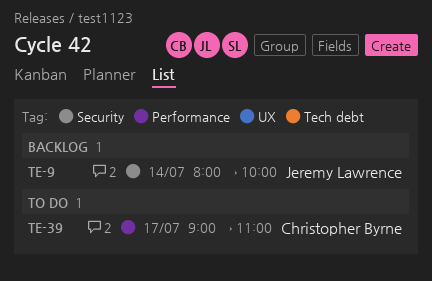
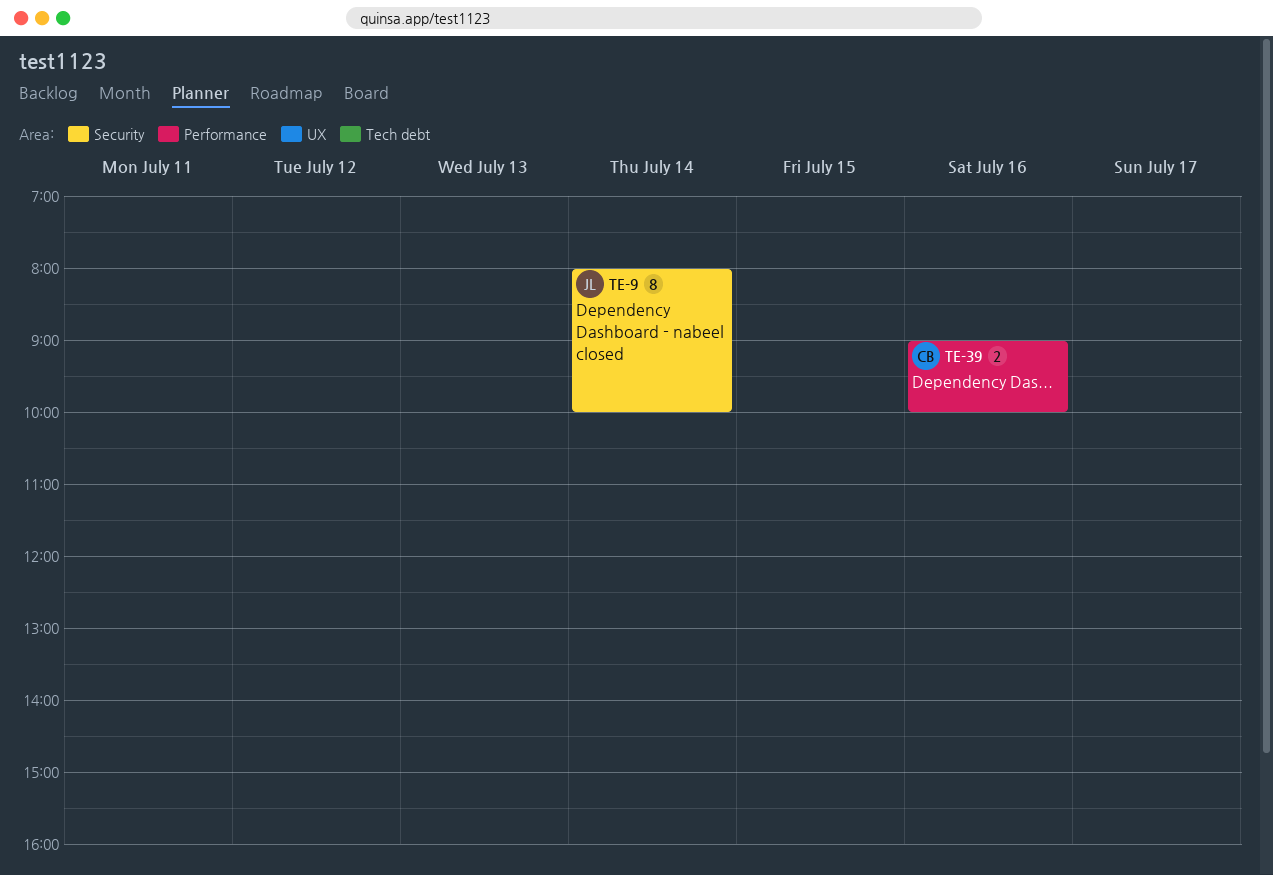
TE-39, day: Jul 17 -> Jul 16
TE-39, ends: 11:00 -> 10:00

